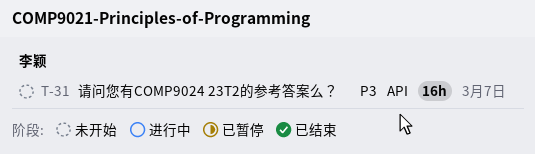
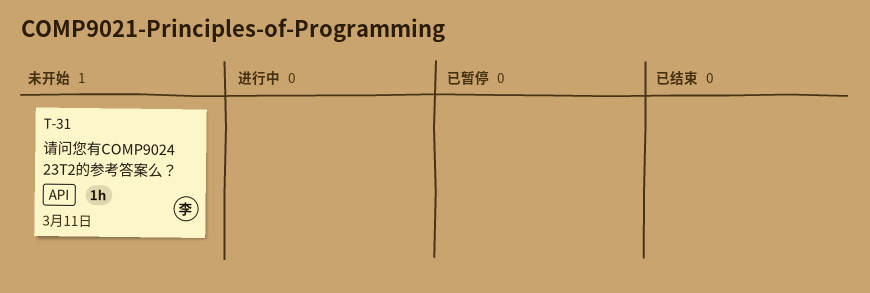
T-31, estimate: 16h -> 1h
T-31, due: Mar 7 -> Mar 11

